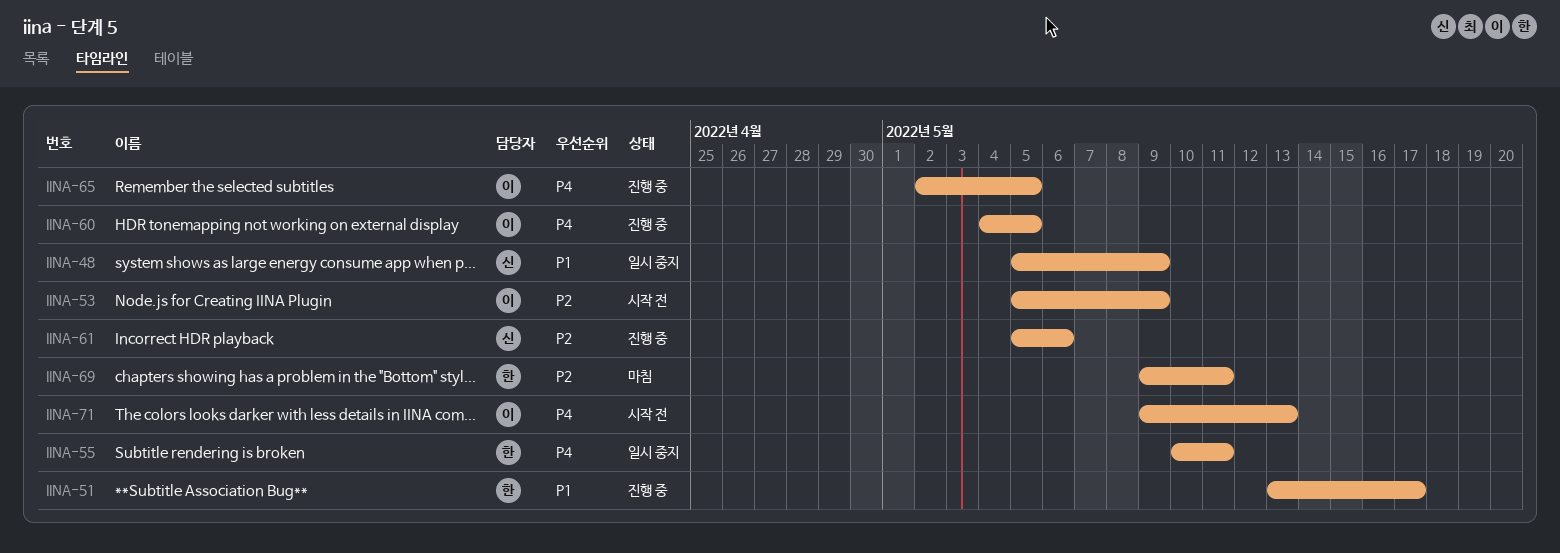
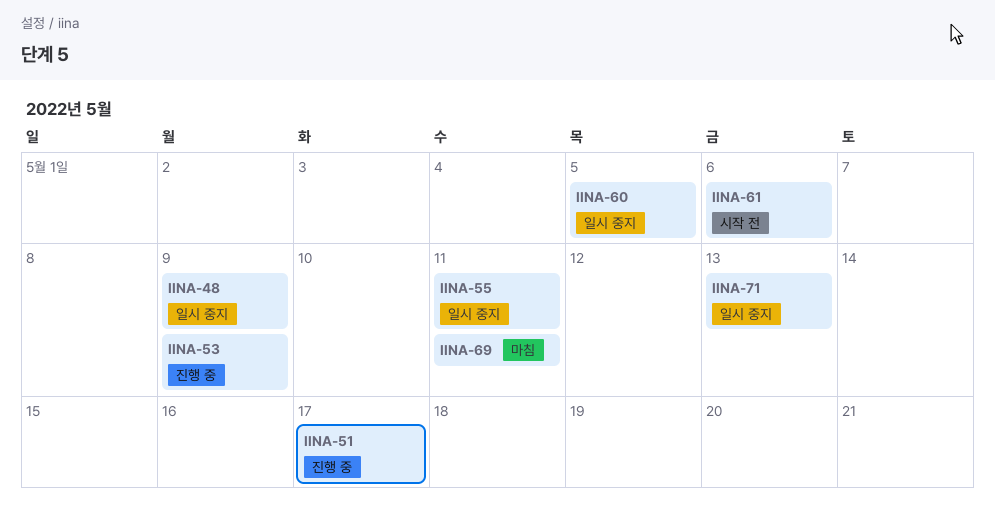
IINA-53, status: 시작 전 -> 진행 중
IINA-60, status: 진행 중 -> 일시 중지
IINA-61, status: 진행 중 -> 시작 전
IINA-65: present -> none
IINA-71, status: 시작 전 -> 일시 중지

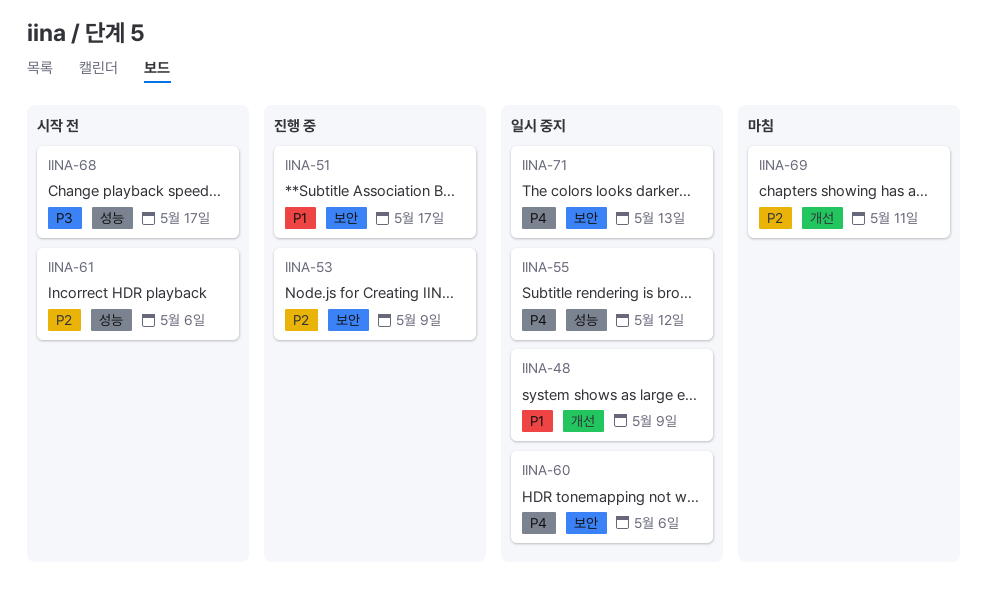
IINA-55, due: May 11 -> May 12
IINA-60, due: May 5 -> May 6
IINA-68: none -> present

